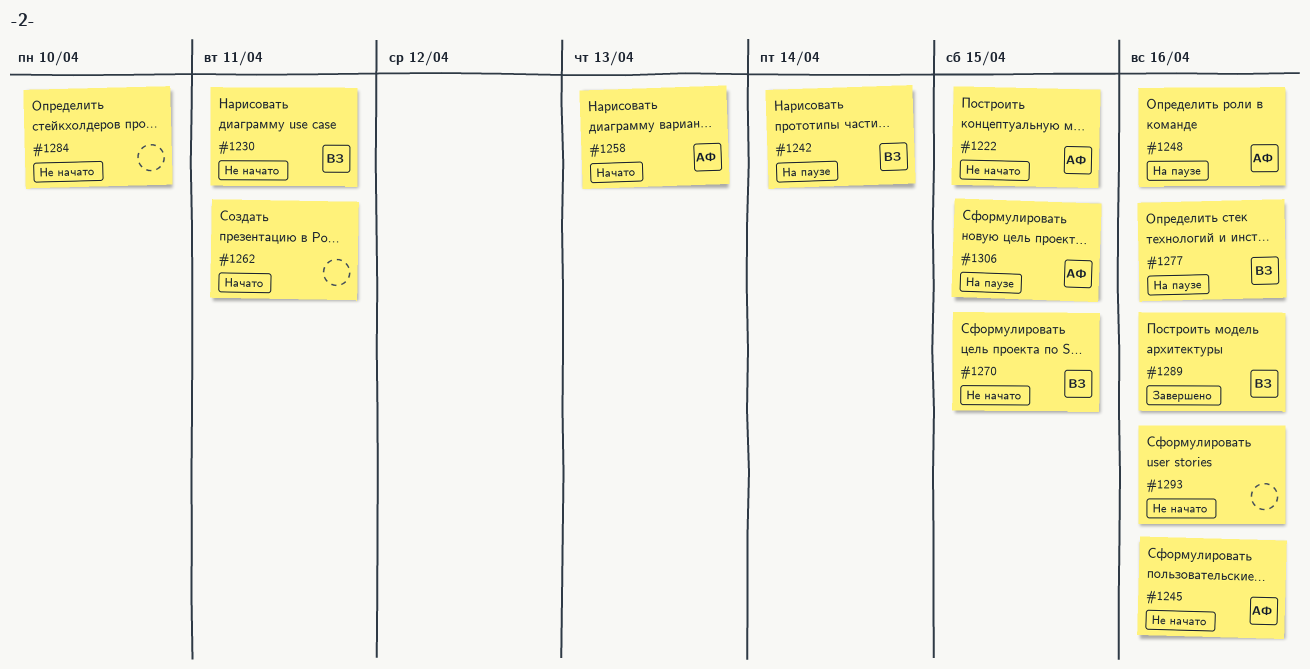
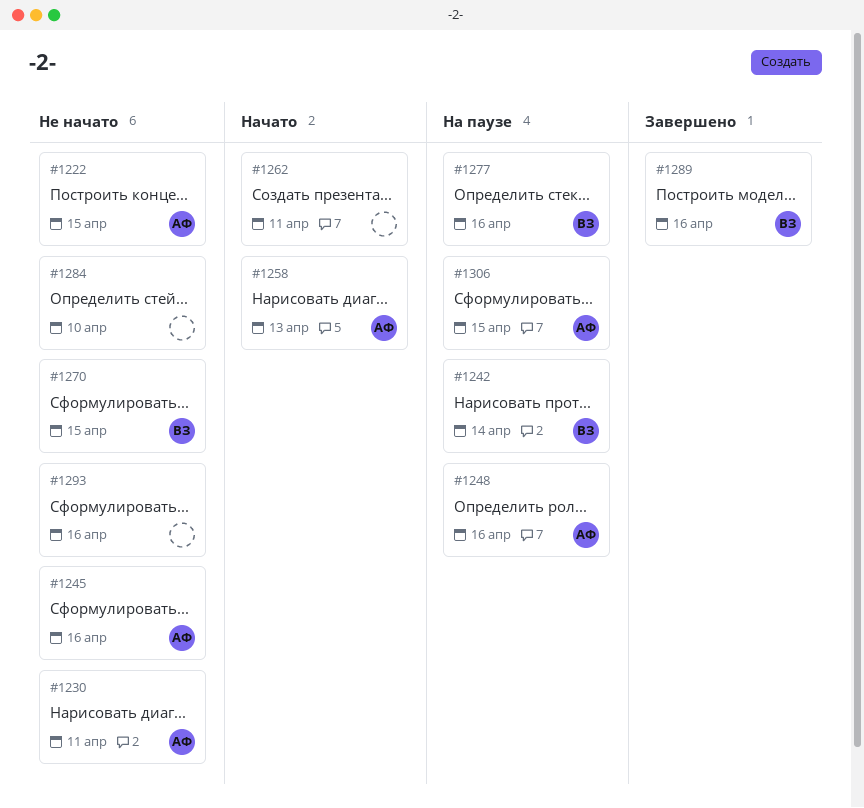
#1230, owner: ВЗ -> АФ

